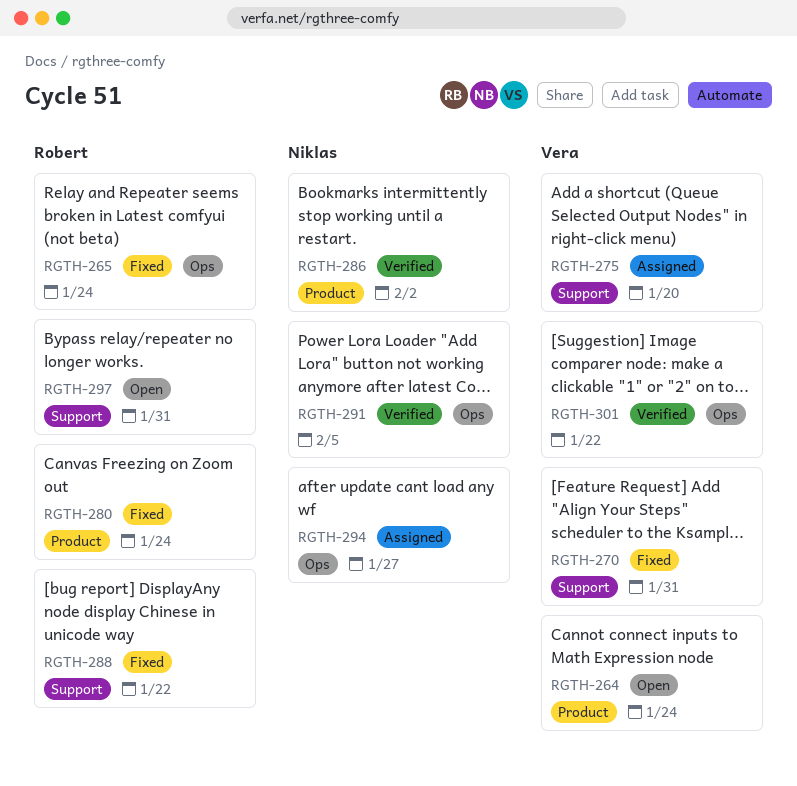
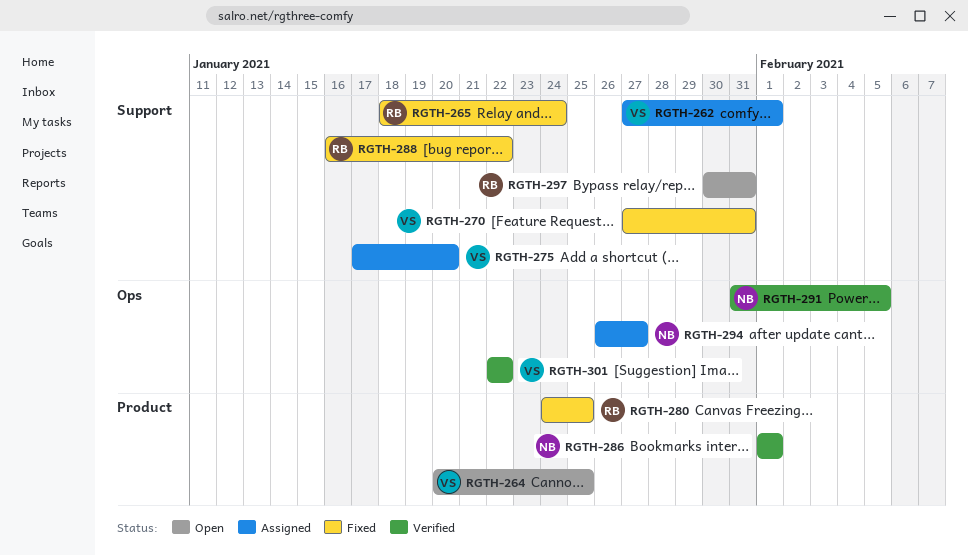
RGTH-262: none -> present
RGTH-264, due: Jan 24 -> Jan 25
RGTH-265, label: Ops -> Support
RGTH-280, due: Jan 24 -> Jan 25
RGTH-286, due: Feb 2 -> Feb 1

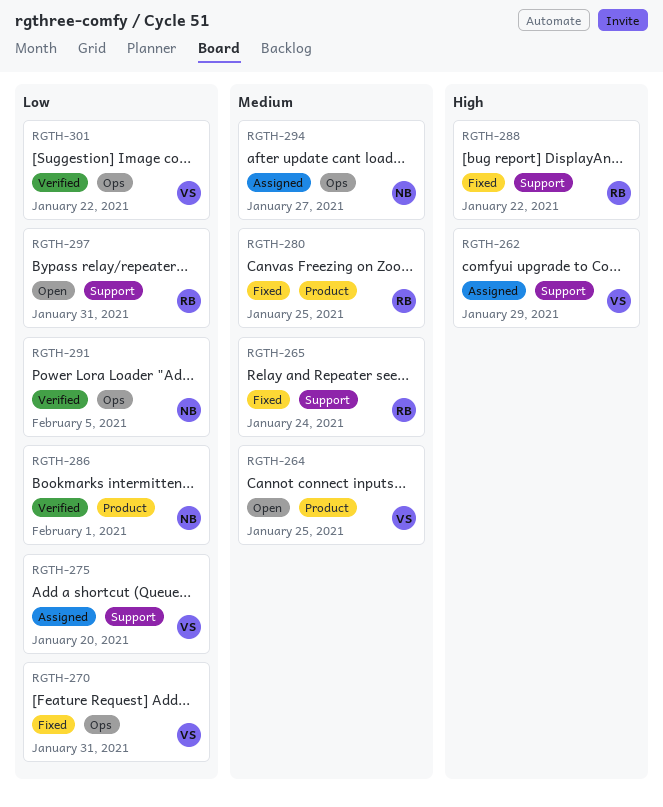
RGTH-262, due: Feb 1 -> Jan 29
RGTH-270, label: Support -> Ops

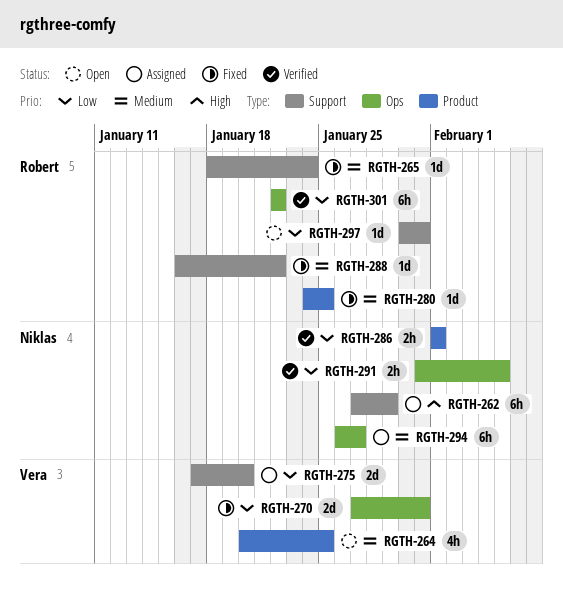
RGTH-262, owner: Vera -> Niklas
RGTH-288, priority: High -> Medium
RGTH-301, owner: Vera -> Robert

